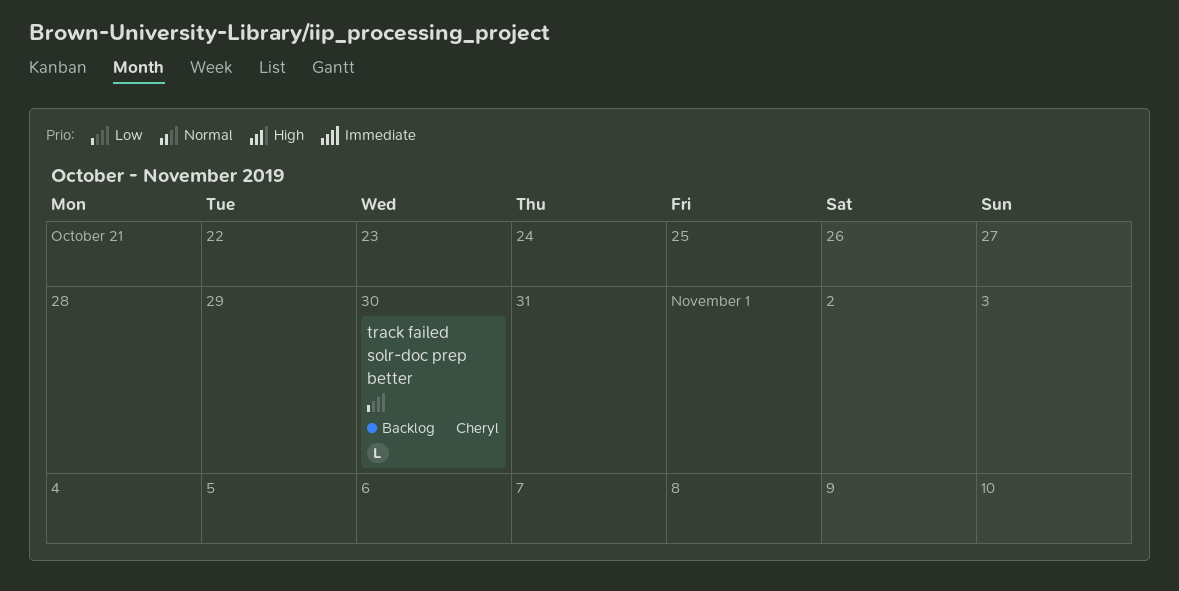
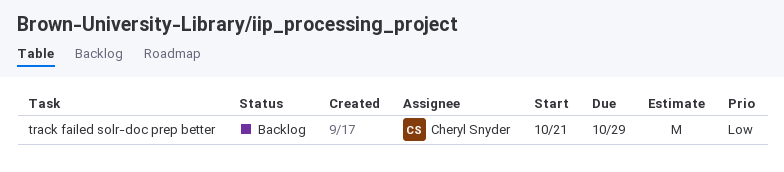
track failed solr-doc prep better, estimate: L -> M
track failed solr-doc prep better, due: Oct 30 -> Oct 29

